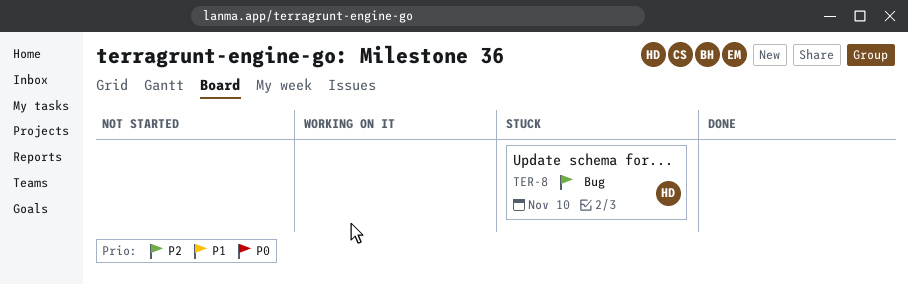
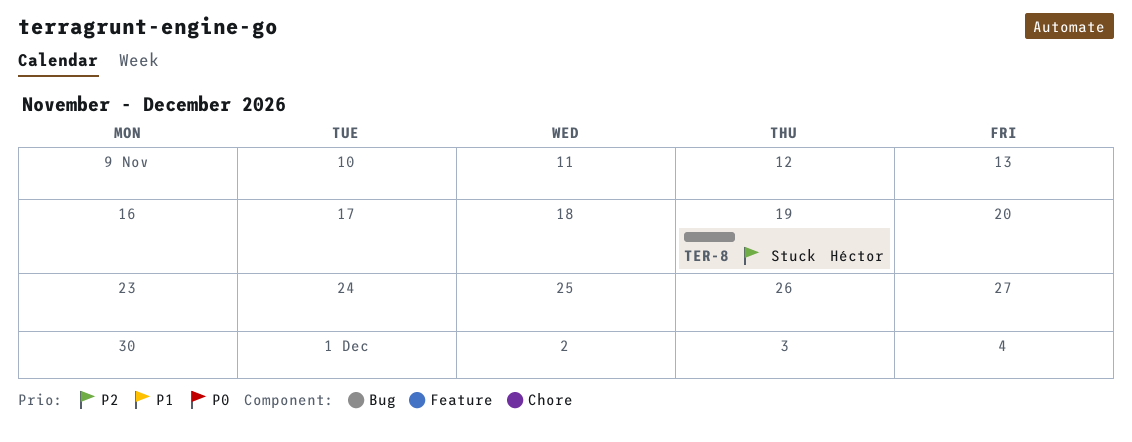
TER-8, due: Nov 10 -> Nov 19

